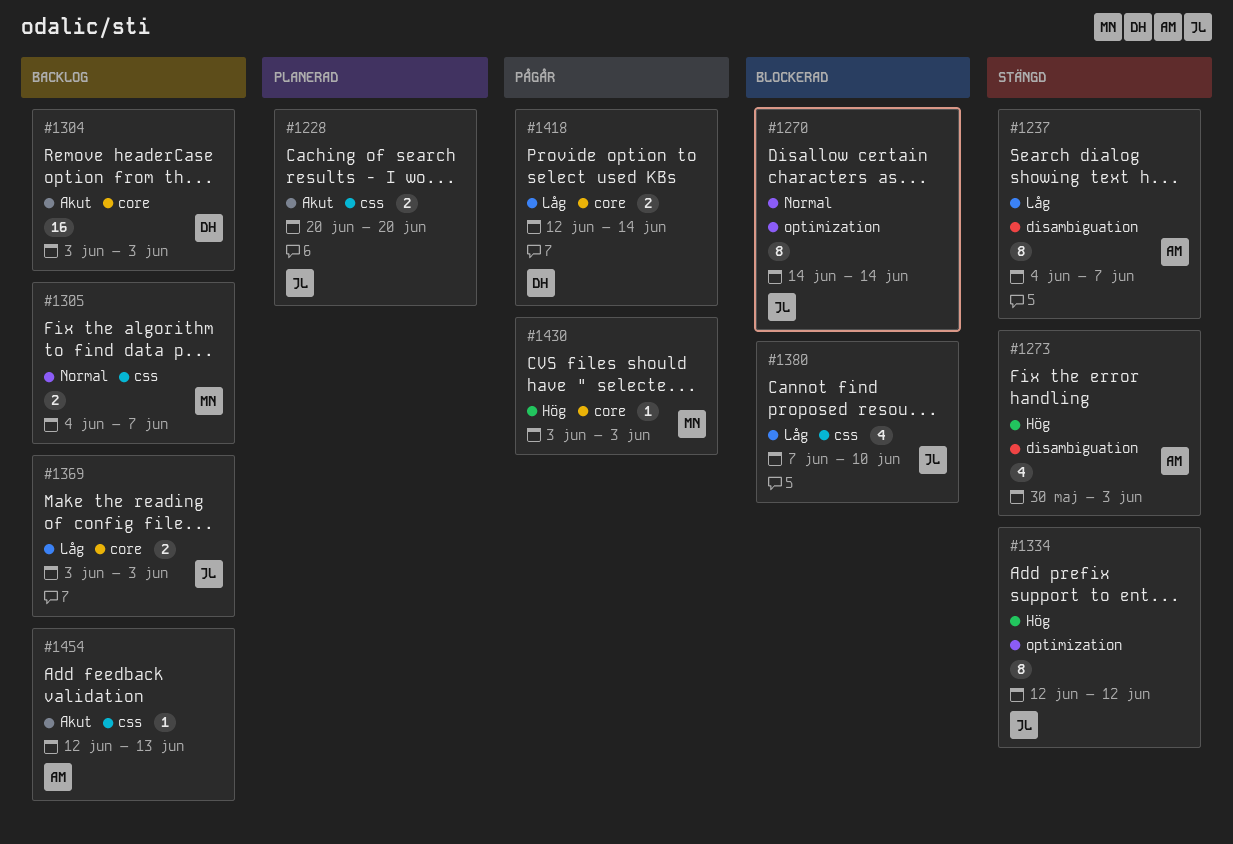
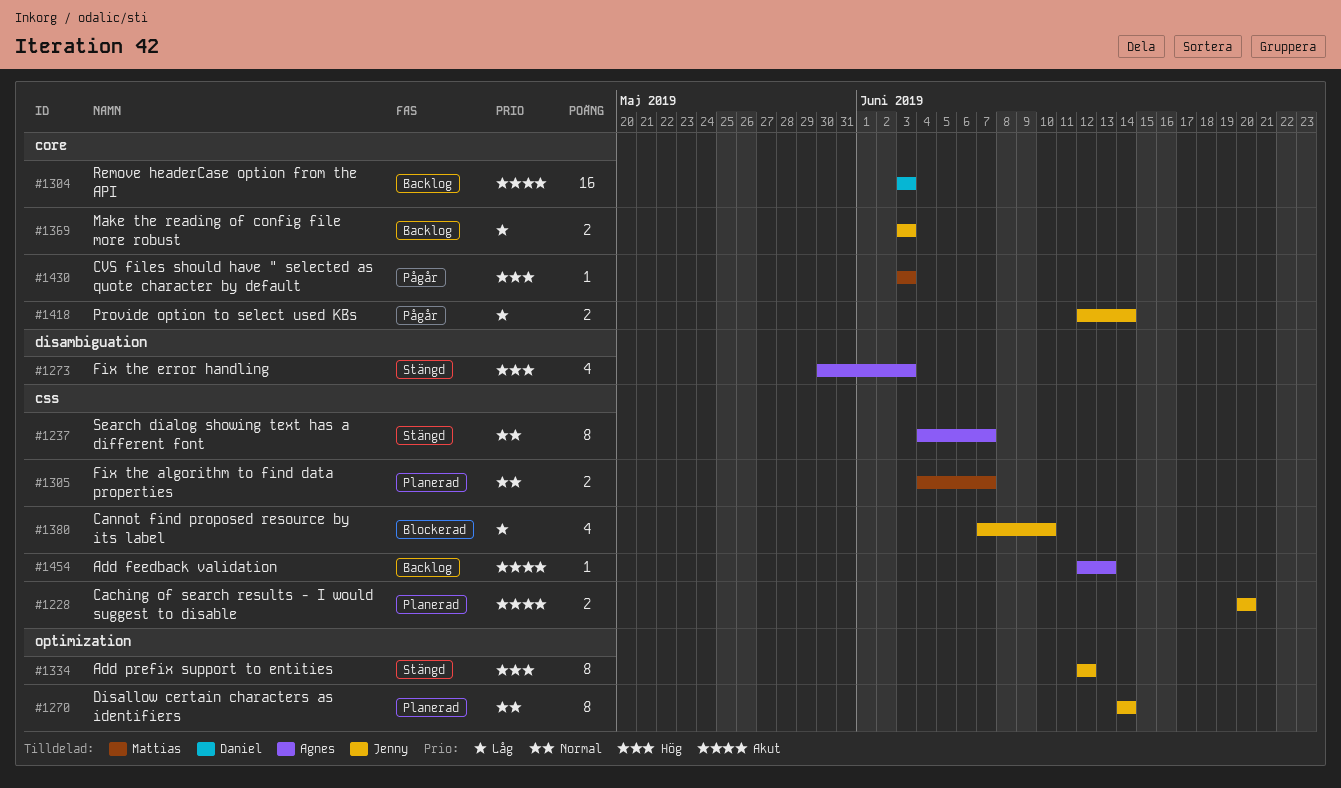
#1237, priority: Låg -> Normal
#1237, label: disambiguation -> css
#1270, status: Blockerad -> Planerad
#1305, status: Backlog -> Planerad
#1418, owner: Daniel -> Jenny

